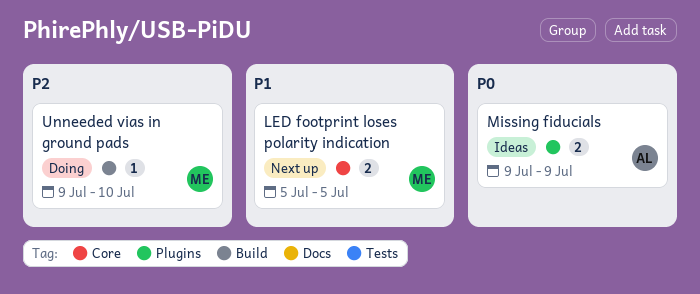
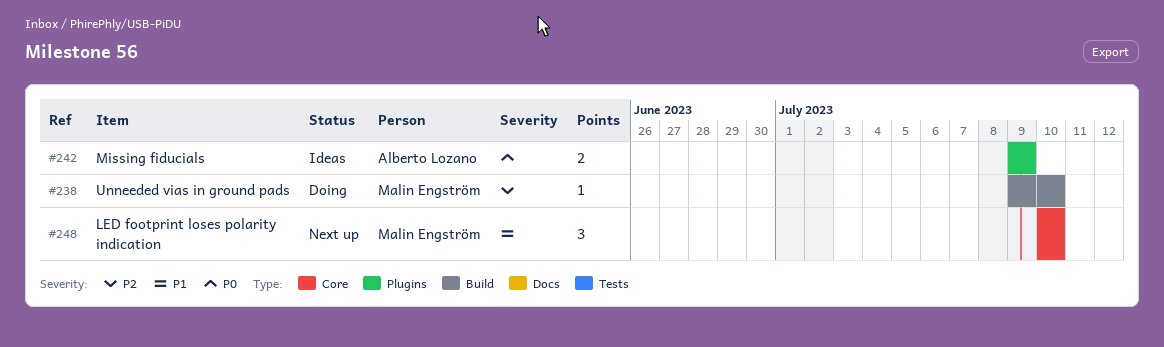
LED footprint loses polarity indication, estimate: 2 -> 3
LED footprint loses polarity indication, start: Jul 5 -> Jul 10
LED footprint loses polarity indication, due: Jul 5 -> Jul 10

